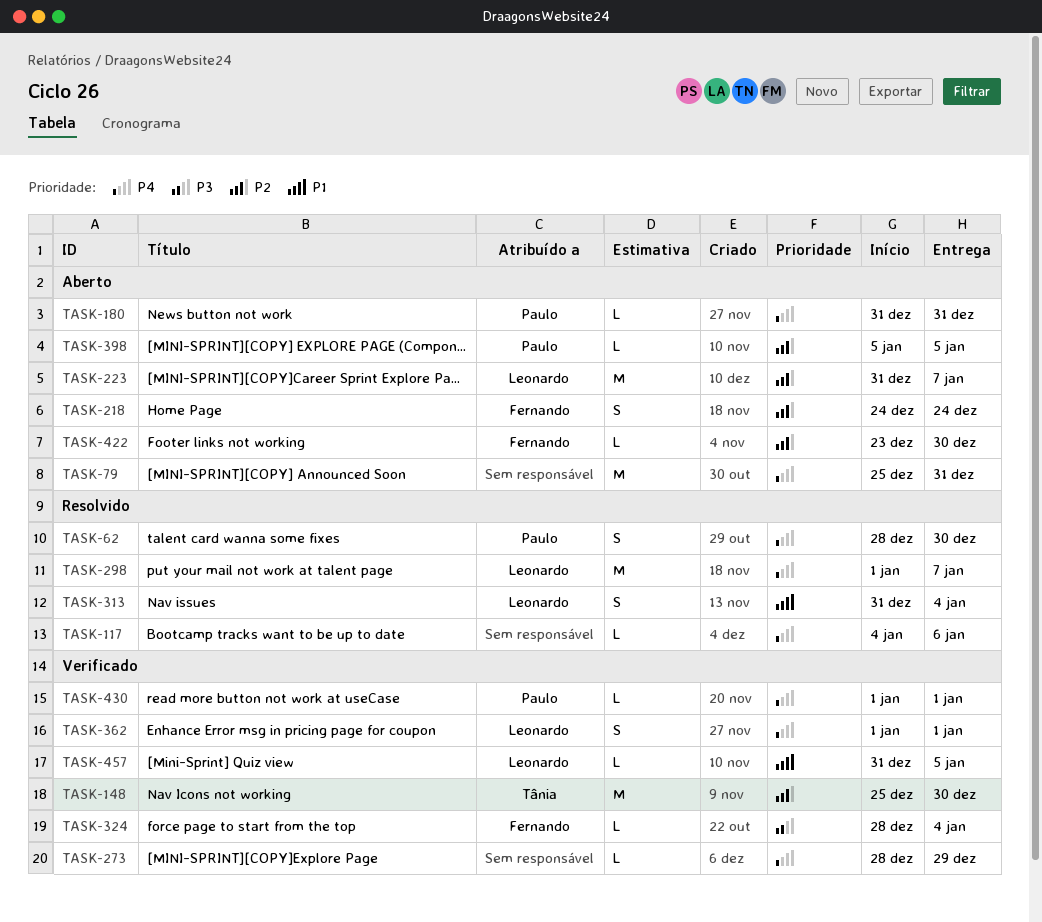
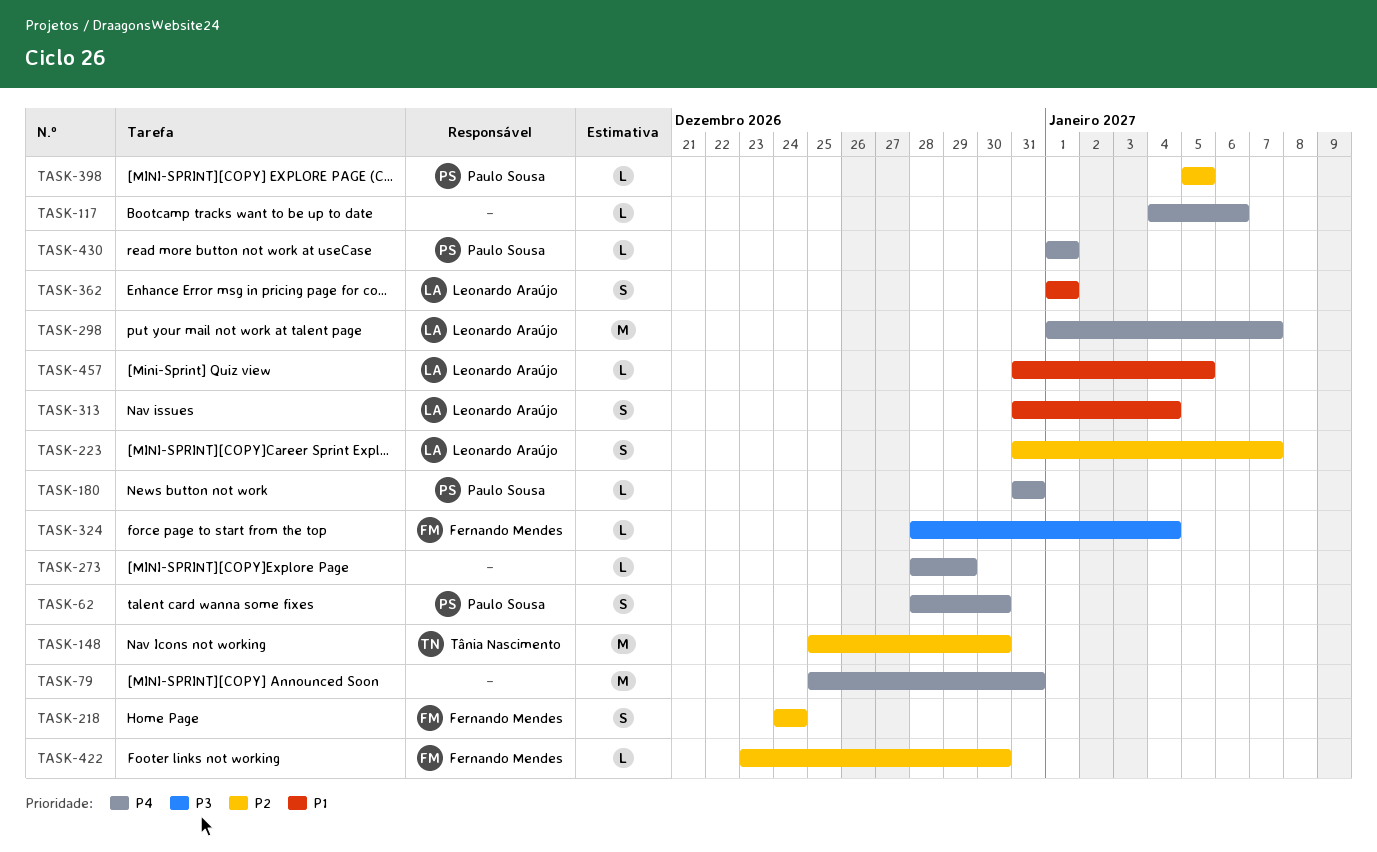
TASK-223, estimate: M -> S
TASK-362, priority: P4 -> P1

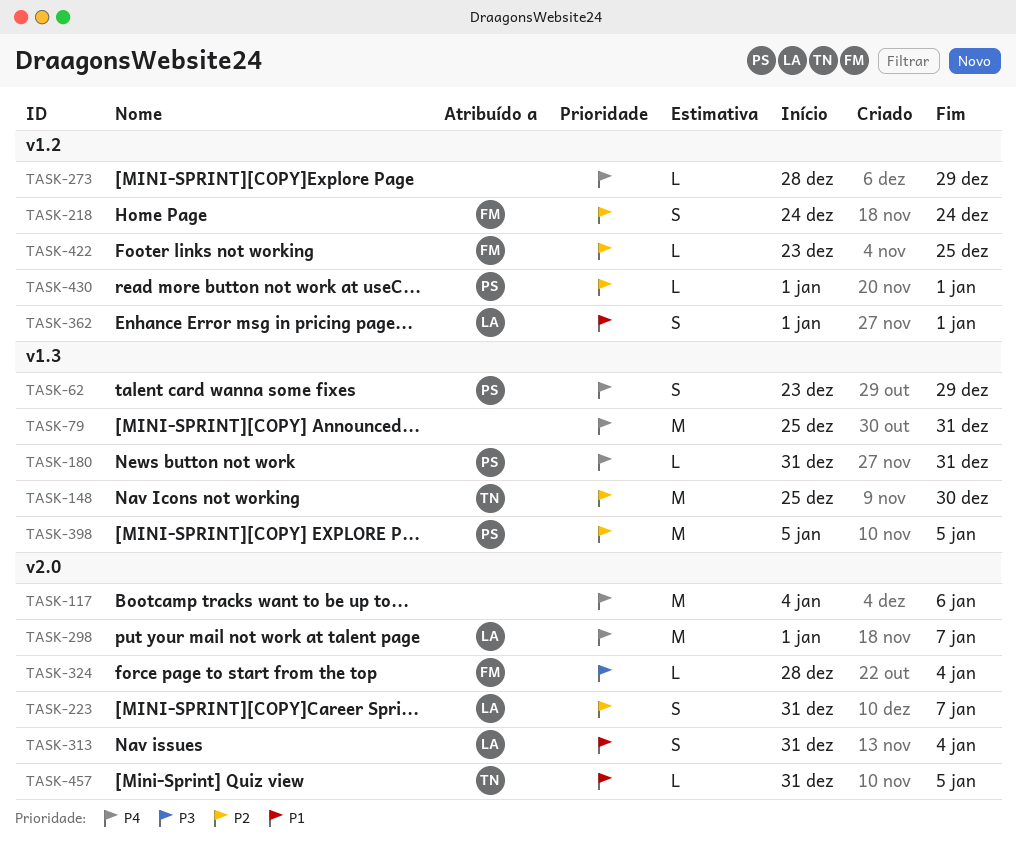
TASK-62, start: Dec 28 -> Dec 23
TASK-62, due: Dec 30 -> Dec 29
TASK-117, estimate: L -> M
TASK-398, estimate: L -> M
TASK-422, due: Dec 30 -> Dec 25
TASK-430, priority: P4 -> P2
TASK-457, owner: Leonardo Araújo -> Tânia Nascimento

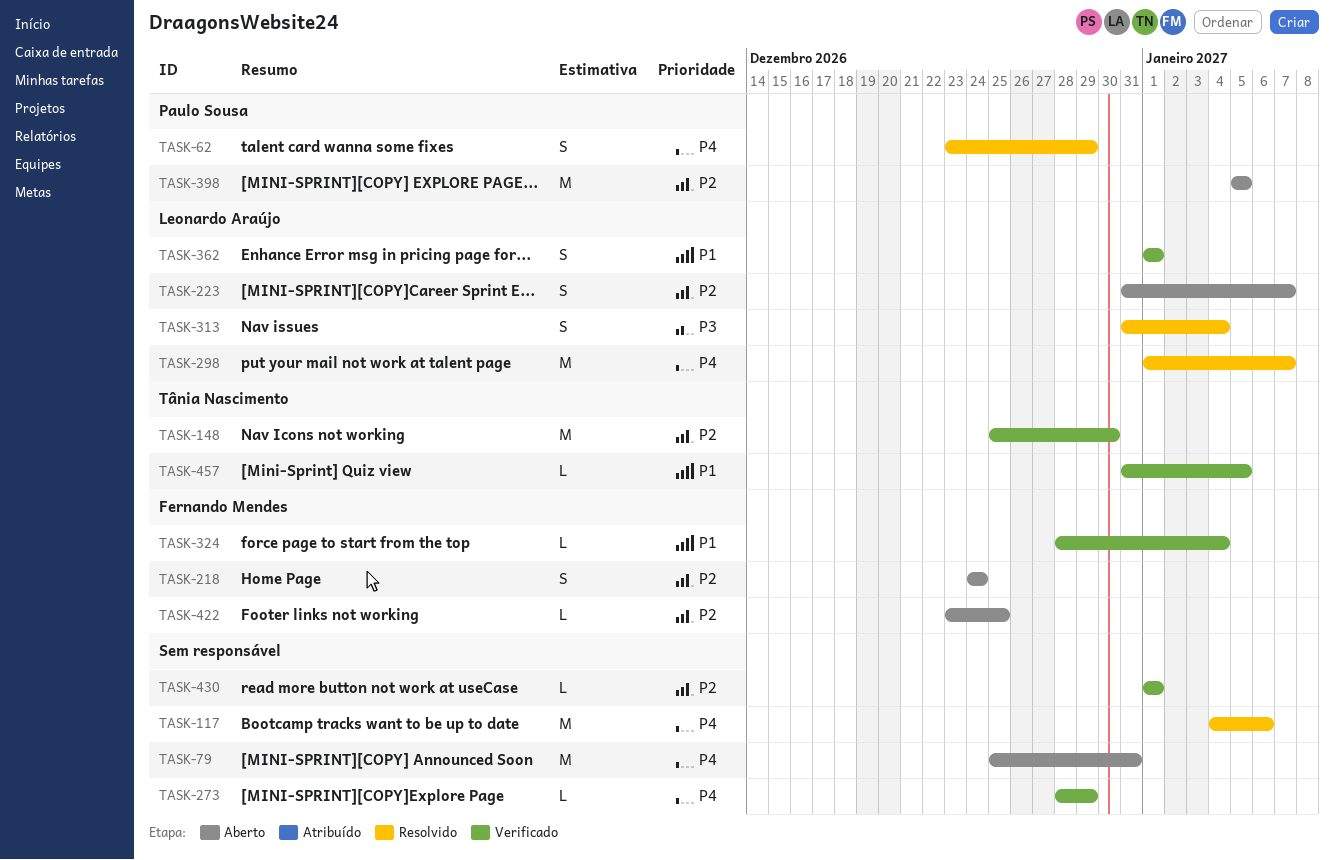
TASK-180: present -> none
TASK-313, priority: P1 -> P3
TASK-324, priority: P3 -> P1
TASK-430, owner: Paulo Sousa -> none

